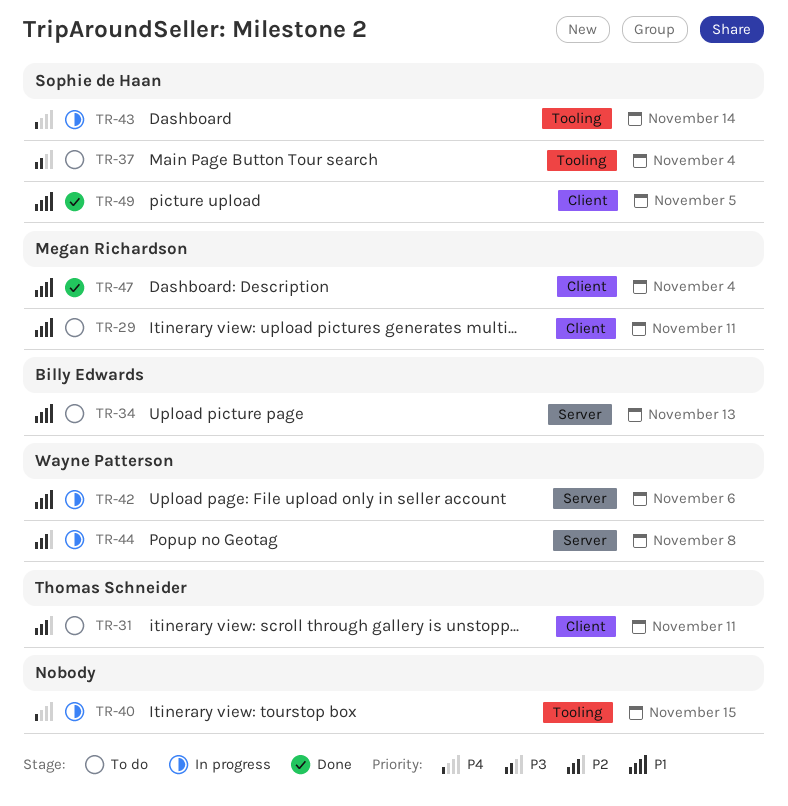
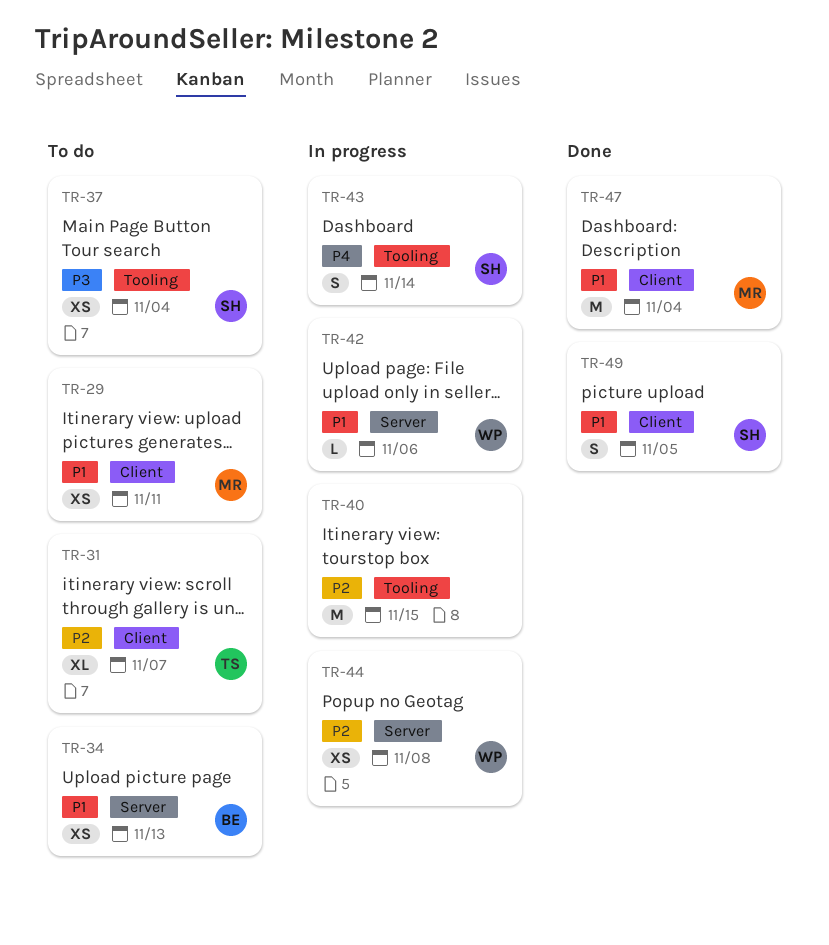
TR-31, due: Nov 11 -> Nov 7
TR-40, priority: P4 -> P2

